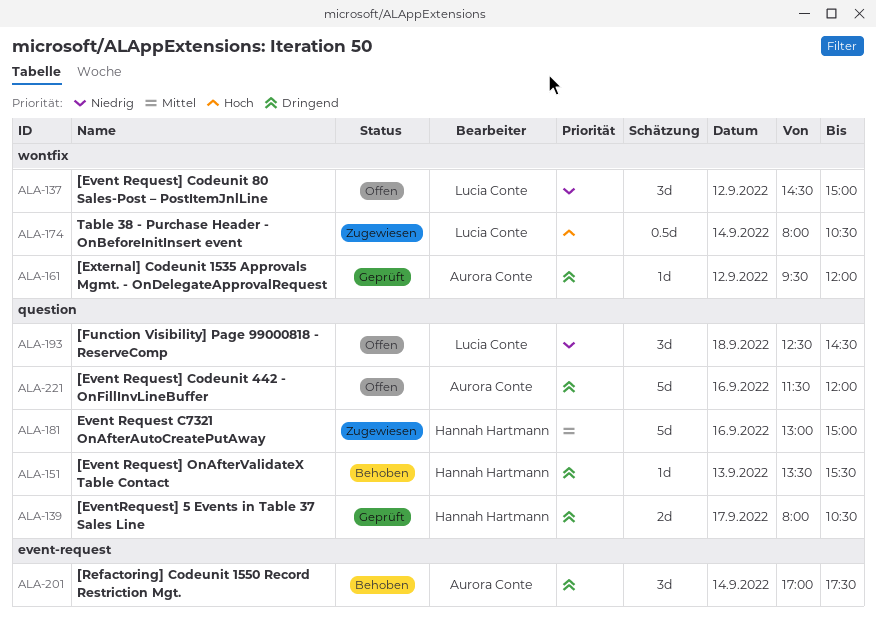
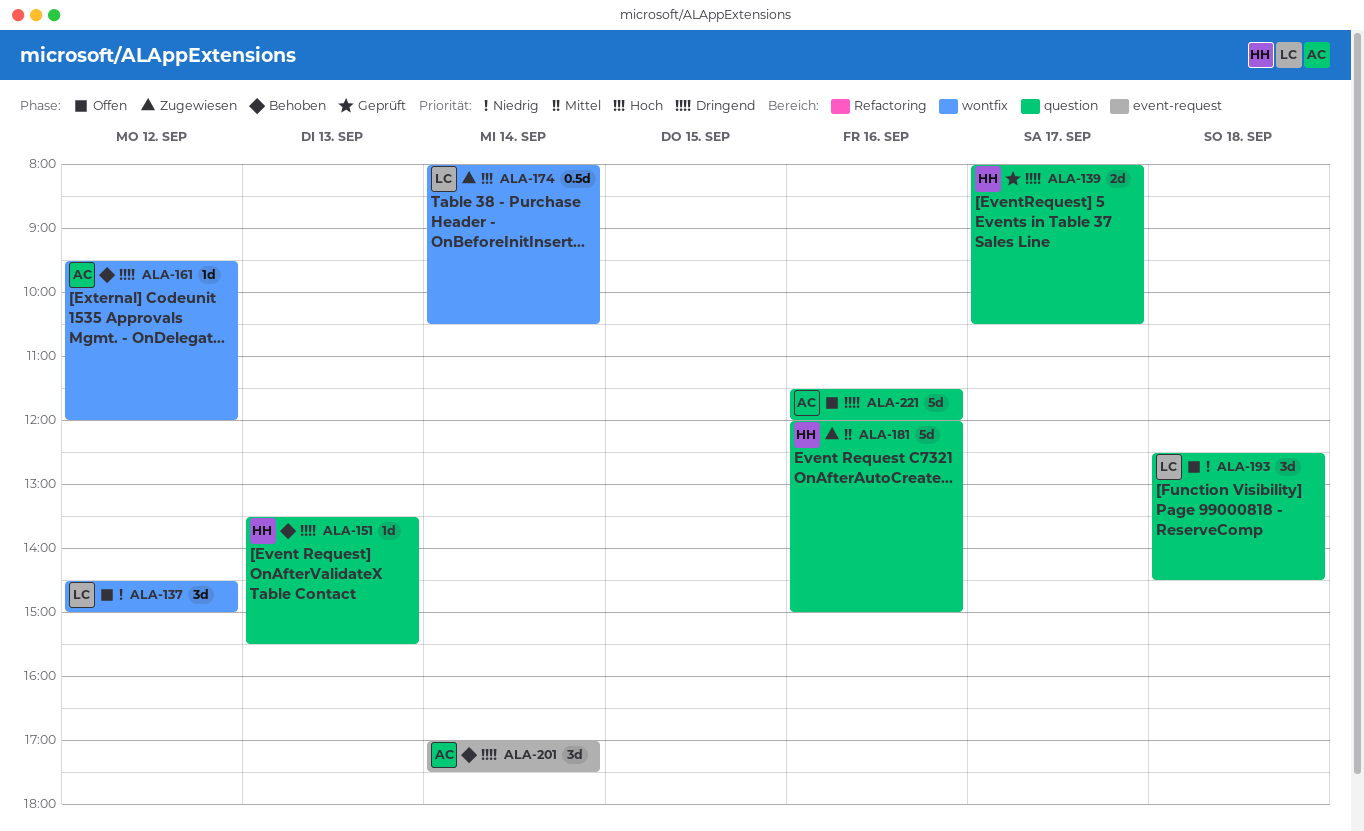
ALA-161, status: Geprüft -> Behoben
ALA-181, begins: 13:00 -> 12:00

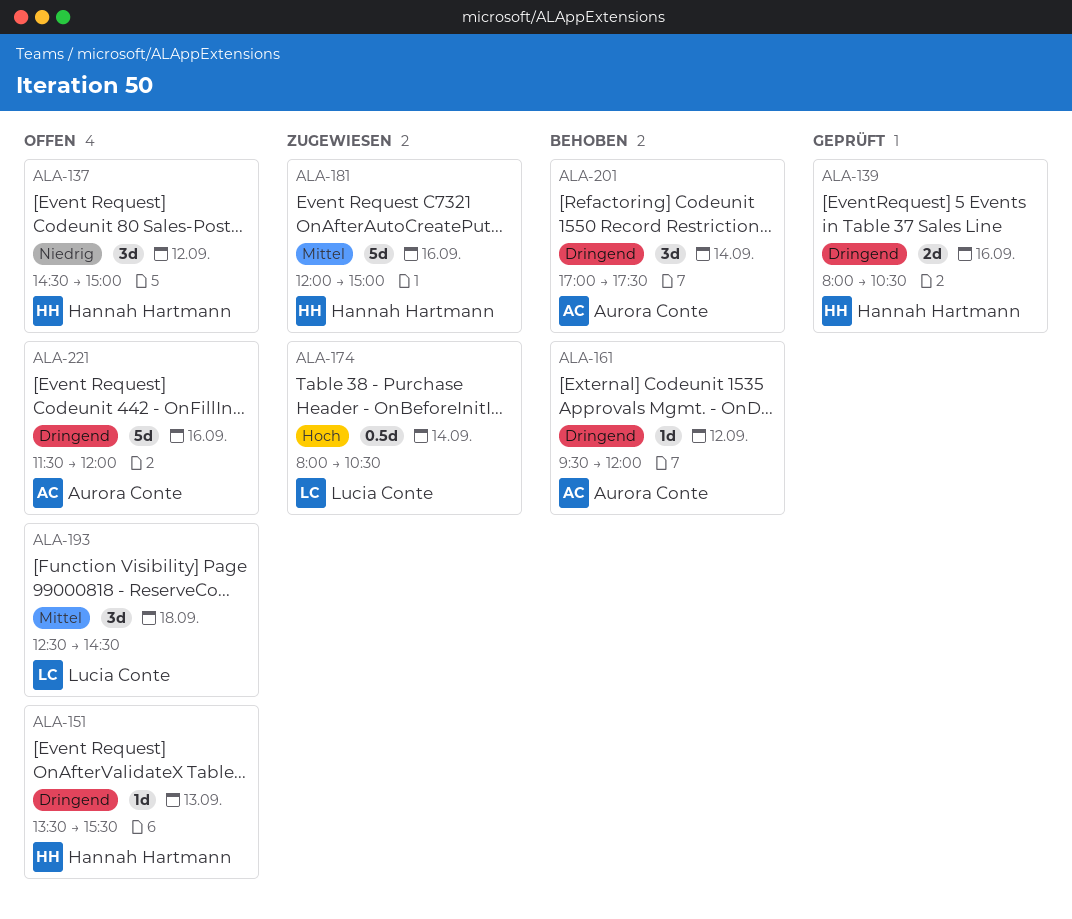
ALA-137, owner: Lucia Conte -> Hannah Hartmann
ALA-139, day: Sep 17 -> Sep 16
ALA-151, status: Behoben -> Offen
ALA-193, priority: Niedrig -> Mittel

